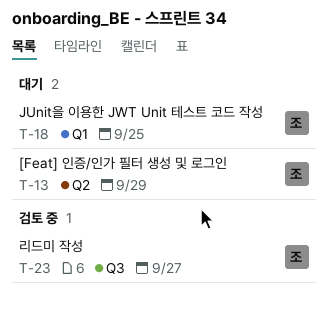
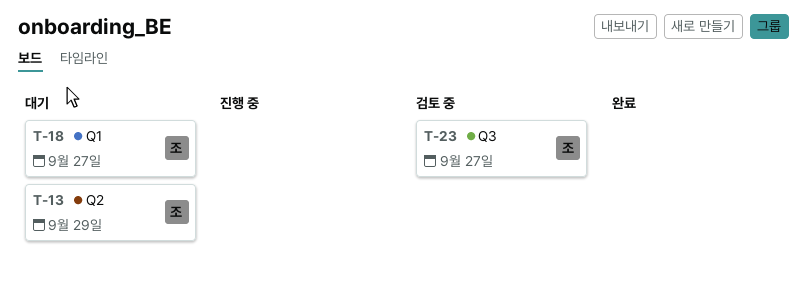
T-18, due: Sep 25 -> Sep 27

